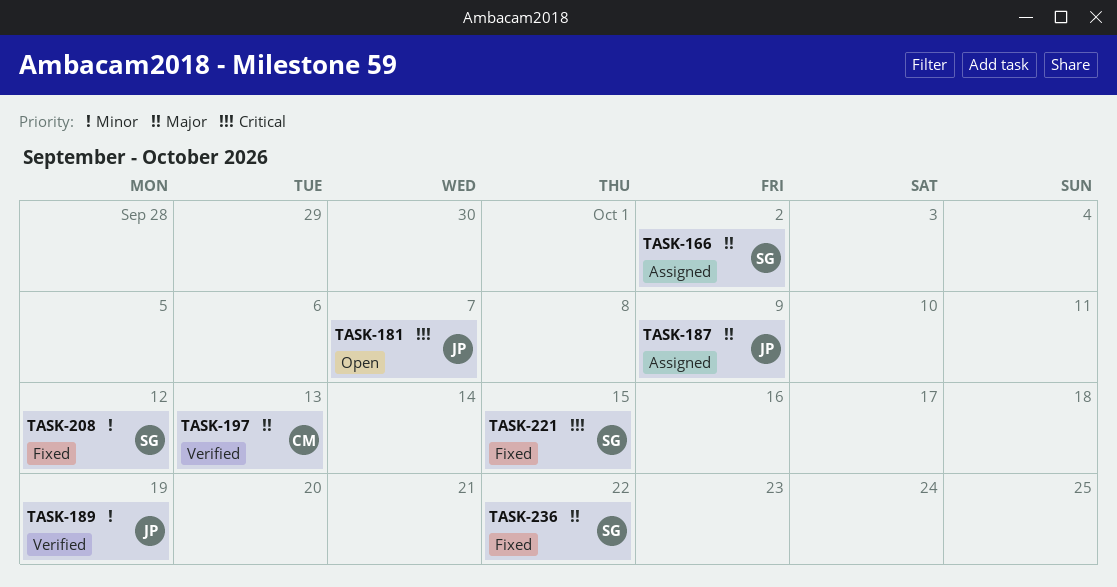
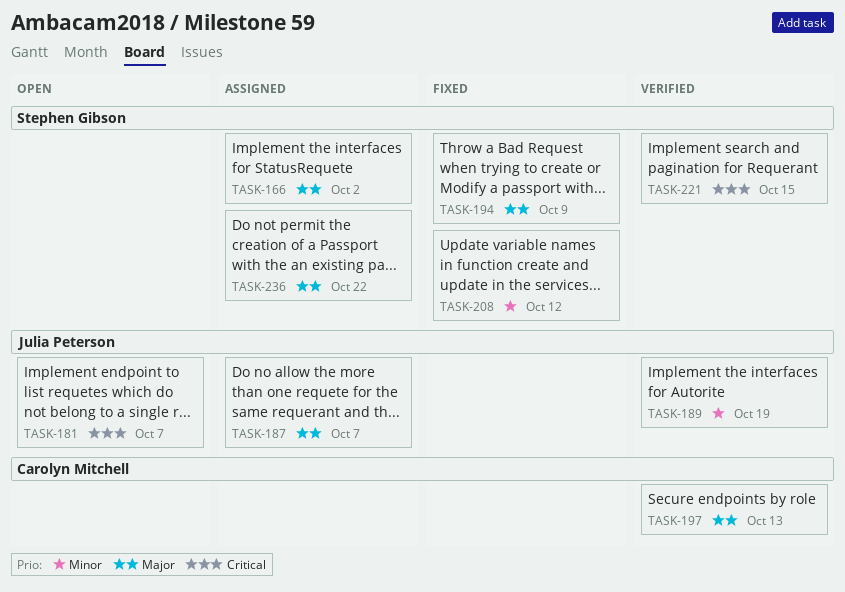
TASK-187, due: Oct 9 -> Oct 7
TASK-194: none -> present
TASK-221, status: Fixed -> Verified
TASK-236, status: Fixed -> Assigned

